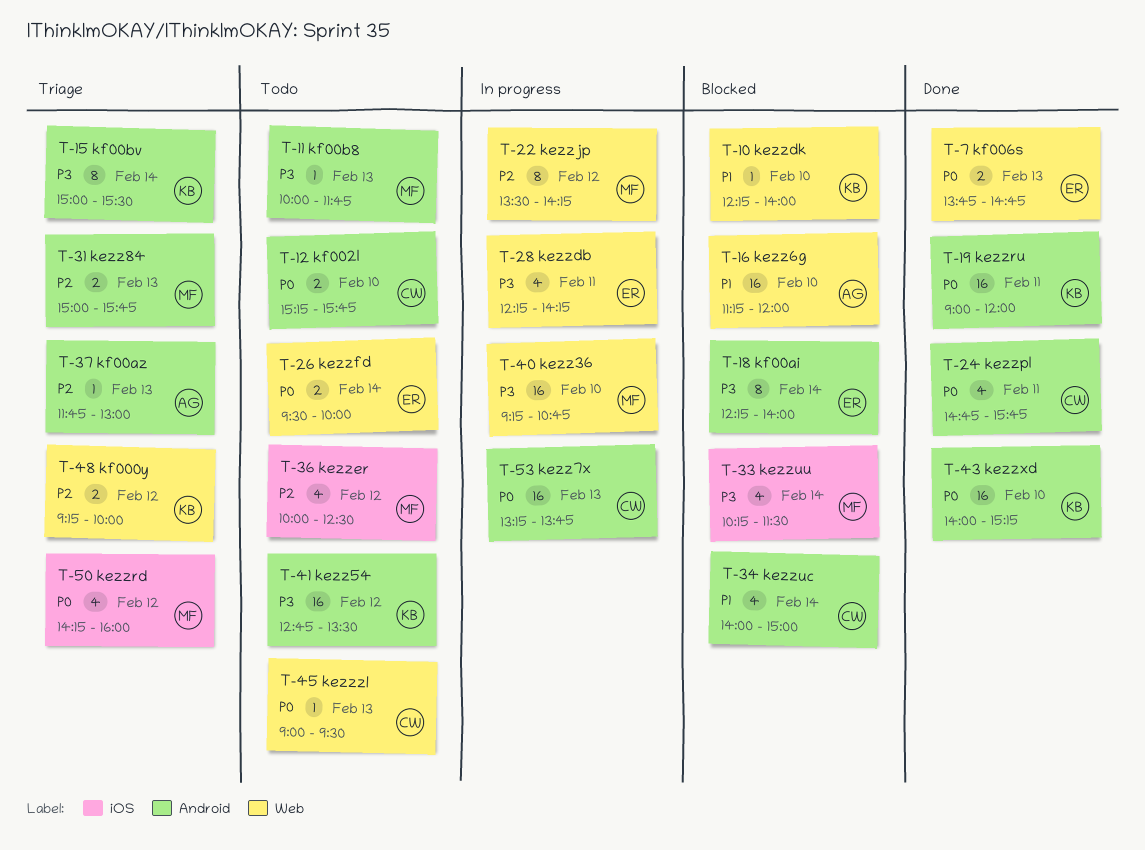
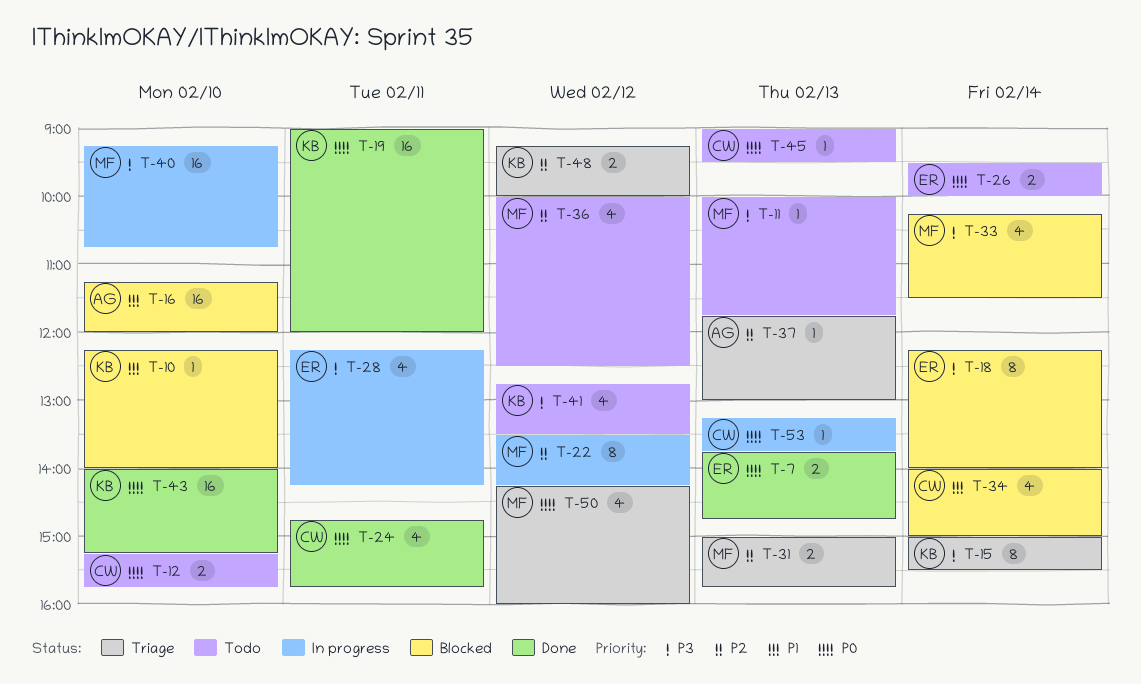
T-41, estimate: 16 -> 4
T-53, estimate: 16 -> 1

